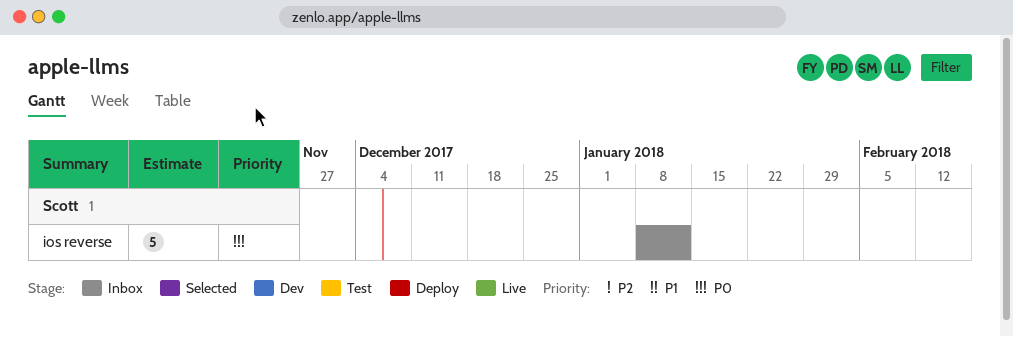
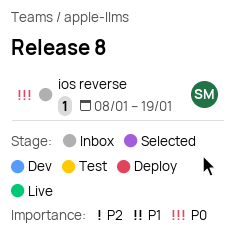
ios reverse, estimate: 5 -> 1
ios reverse, due: Jan 12 -> Jan 19

